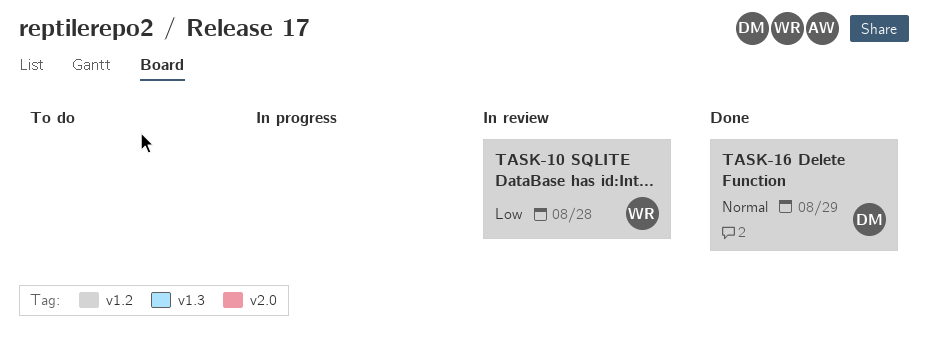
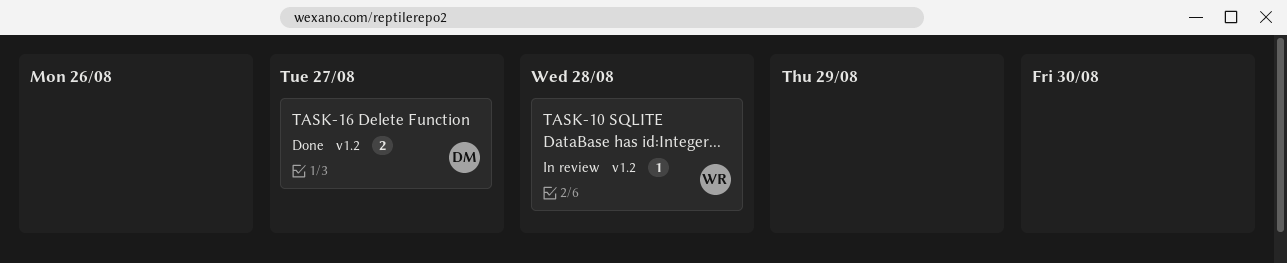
TASK-16, due: Aug 29 -> Aug 27

